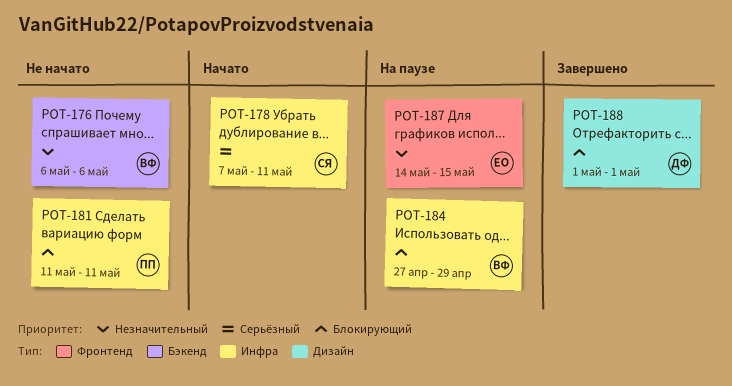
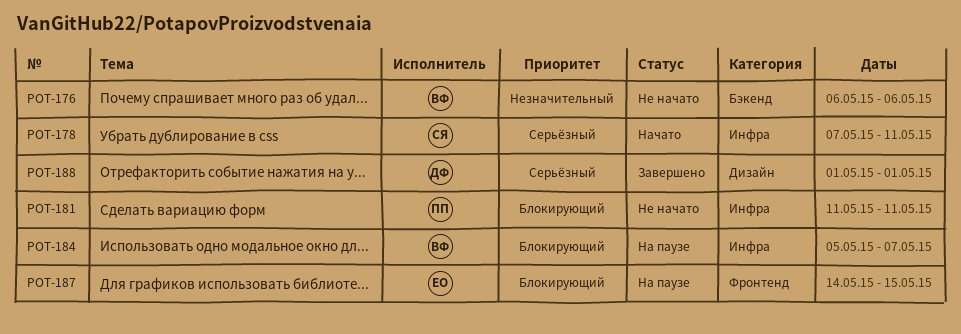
POT-184, start: Apr 27 -> May 5
POT-184, due: Apr 29 -> May 7
POT-187, priority: Незначительный -> Блокирующий
POT-188, priority: Блокирующий -> Серьёзный

